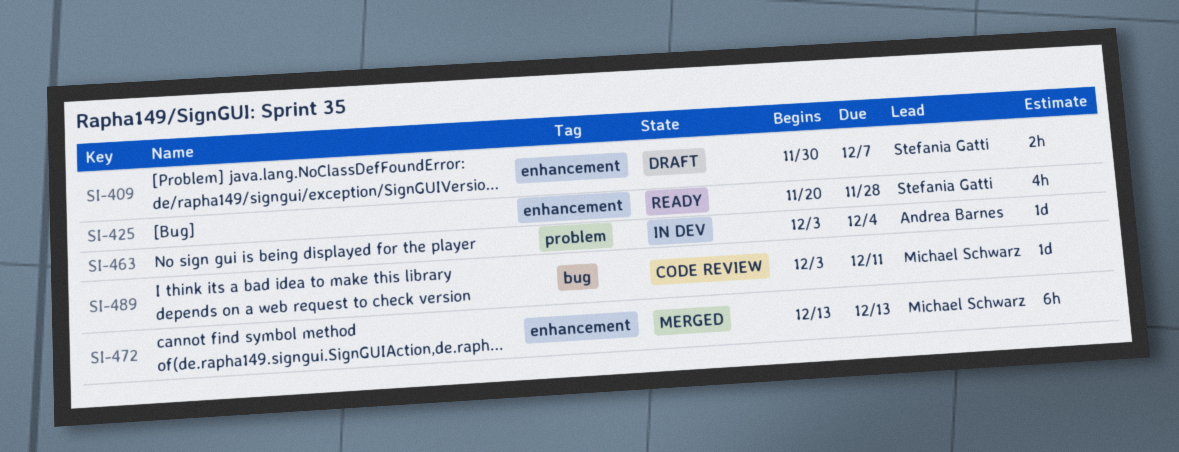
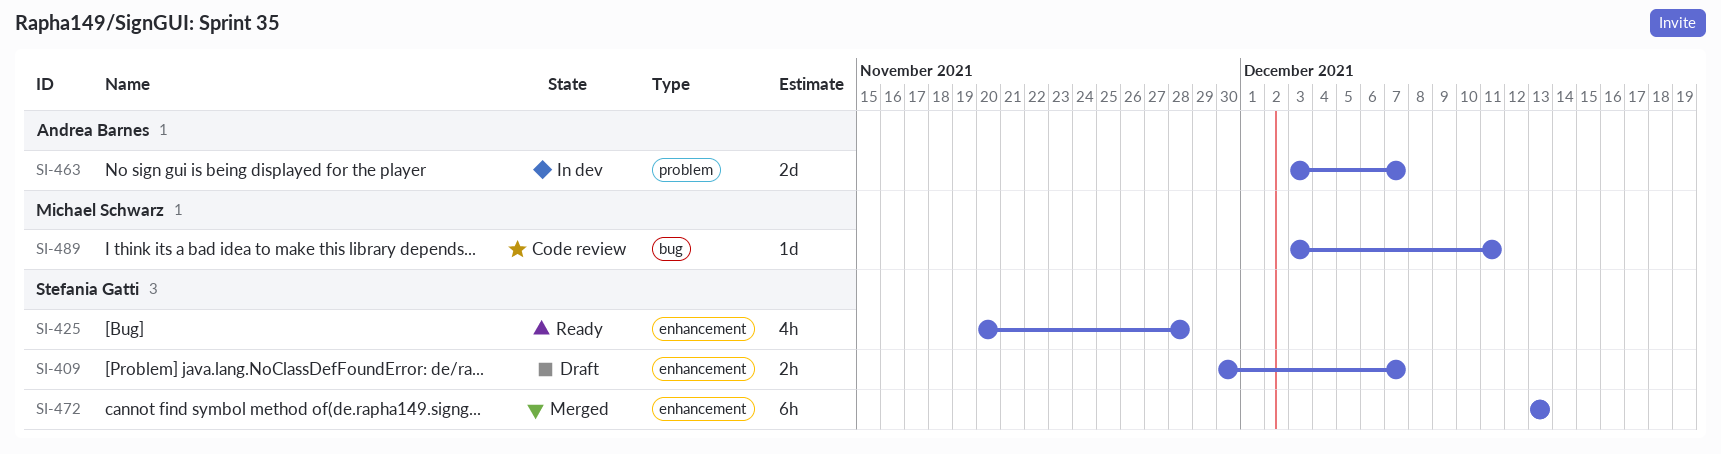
SI-463, estimate: 1d -> 2d
SI-463, due: Dec 4 -> Dec 7
SI-472, owner: Michael Schwarz -> Stefania Gatti

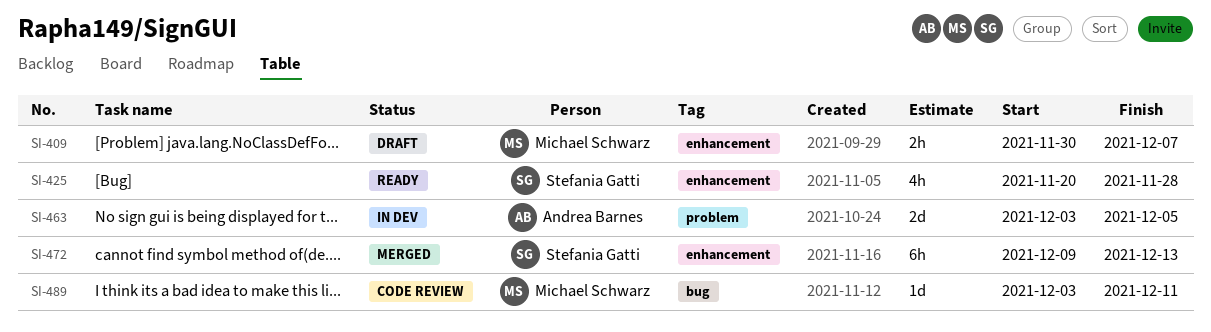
SI-409, owner: Stefania Gatti -> Michael Schwarz
SI-463, due: Dec 7 -> Dec 5
SI-472, start: Dec 13 -> Dec 9

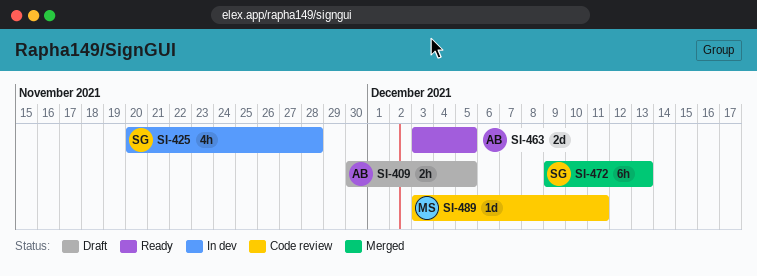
SI-409, owner: Michael Schwarz -> Andrea Barnes
SI-409, due: Dec 7 -> Dec 5
SI-425, status: Ready -> In dev
SI-463, status: In dev -> Ready

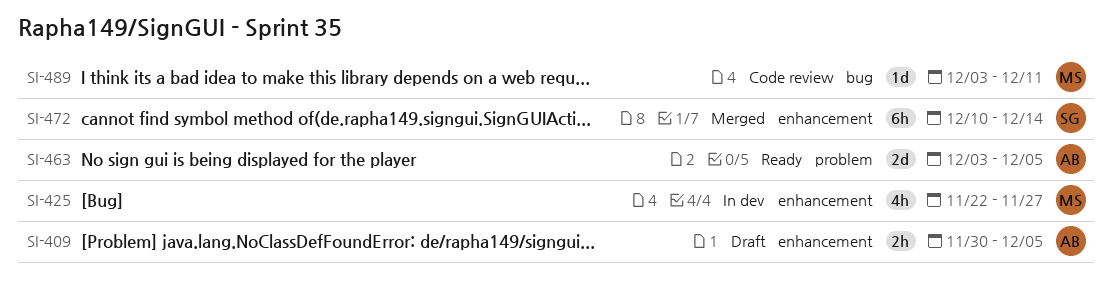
SI-425, owner: SG -> MS
SI-425, start: Nov 20 -> Nov 22
SI-425, due: Nov 28 -> Nov 27
SI-472, start: Dec 9 -> Dec 10
SI-472, due: Dec 13 -> Dec 14

